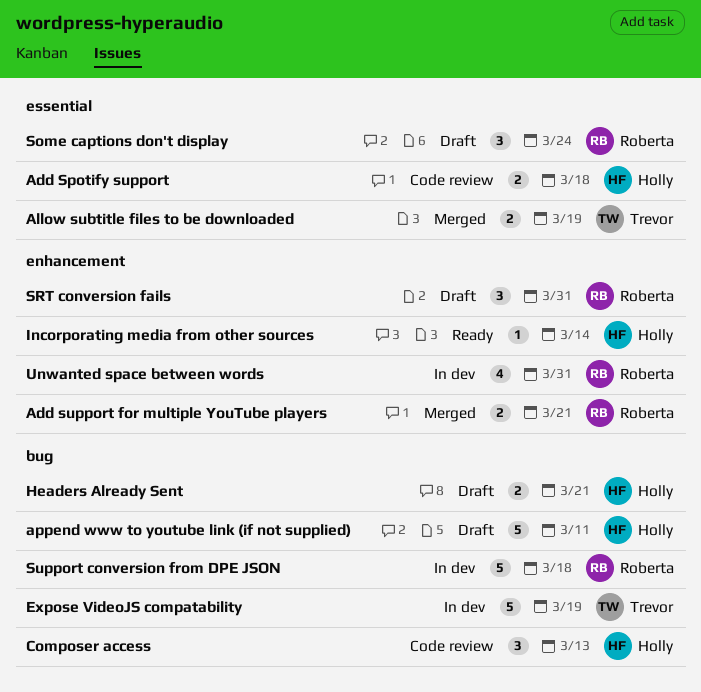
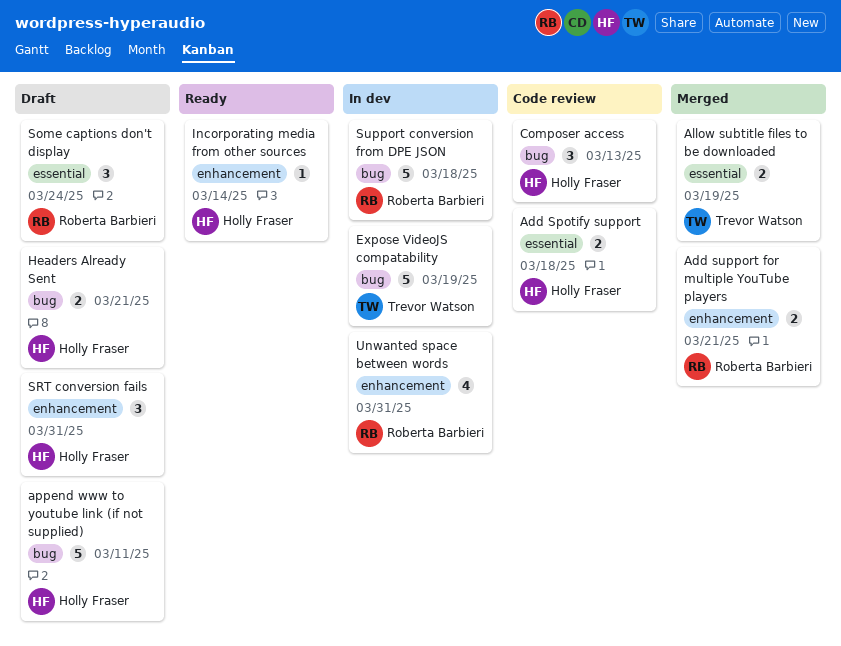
SRT conversion fails, owner: Roberta Barbieri -> Holly Fraser

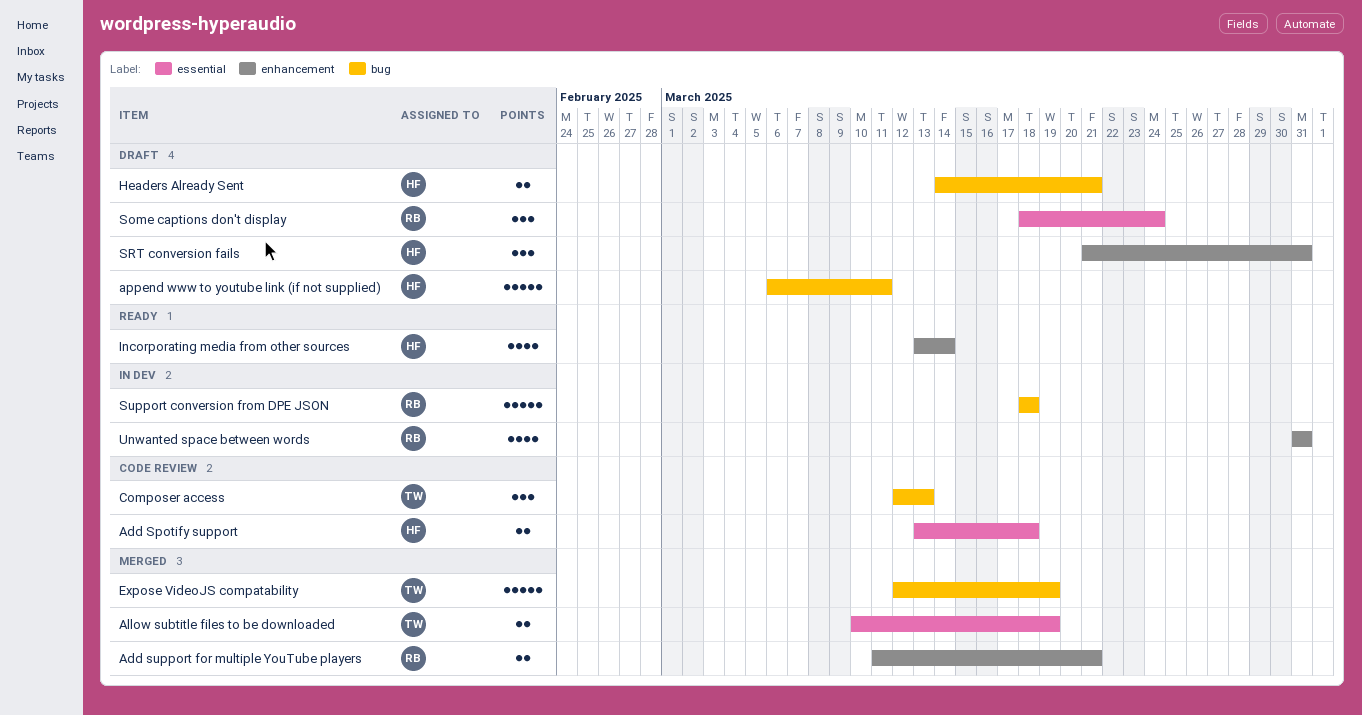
Composer access, owner: Holly Fraser -> Trevor Watson
Expose VideoJS compatability, status: In dev -> Merged
Incorporating media from other sources, estimate: 1 -> 4

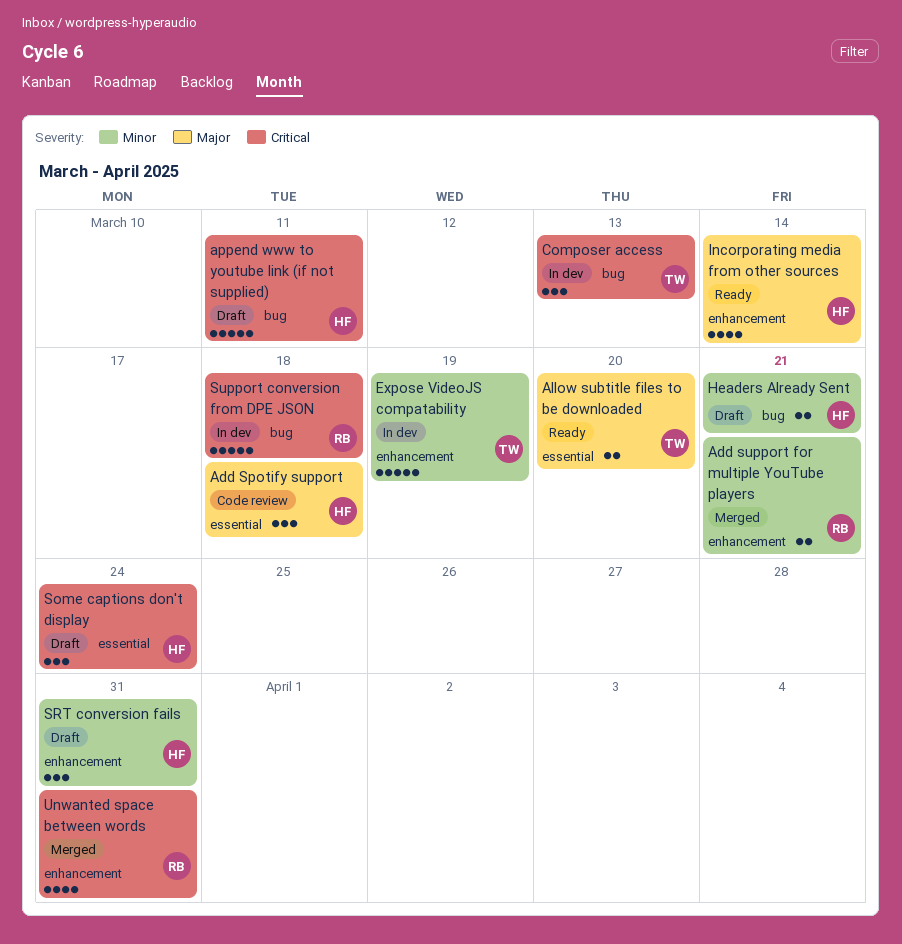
Add Spotify support, estimate: 2 -> 3
Allow subtitle files to be downloaded, status: Merged -> Ready
Allow subtitle files to be downloaded, due: Mar 19 -> Mar 20
Composer access, status: Code review -> In dev
Expose VideoJS compatability, status: Merged -> In dev
Expose VideoJS compatability, label: bug -> enhancement
Some captions don't display, owner: RB -> HF
Unwanted space between words, status: In dev -> Merged

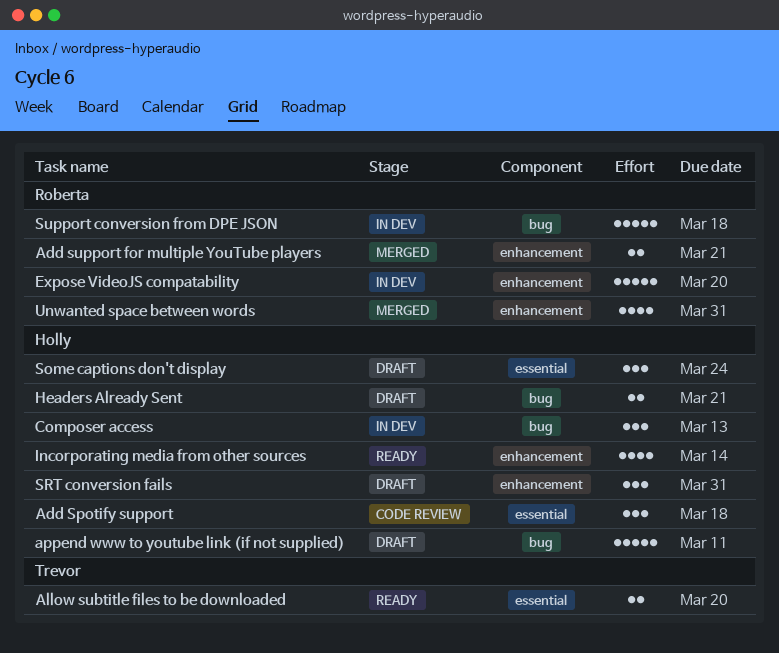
Composer access, owner: Trevor -> Holly
Expose VideoJS compatability, owner: Trevor -> Roberta
Expose VideoJS compatability, due: Mar 19 -> Mar 20

